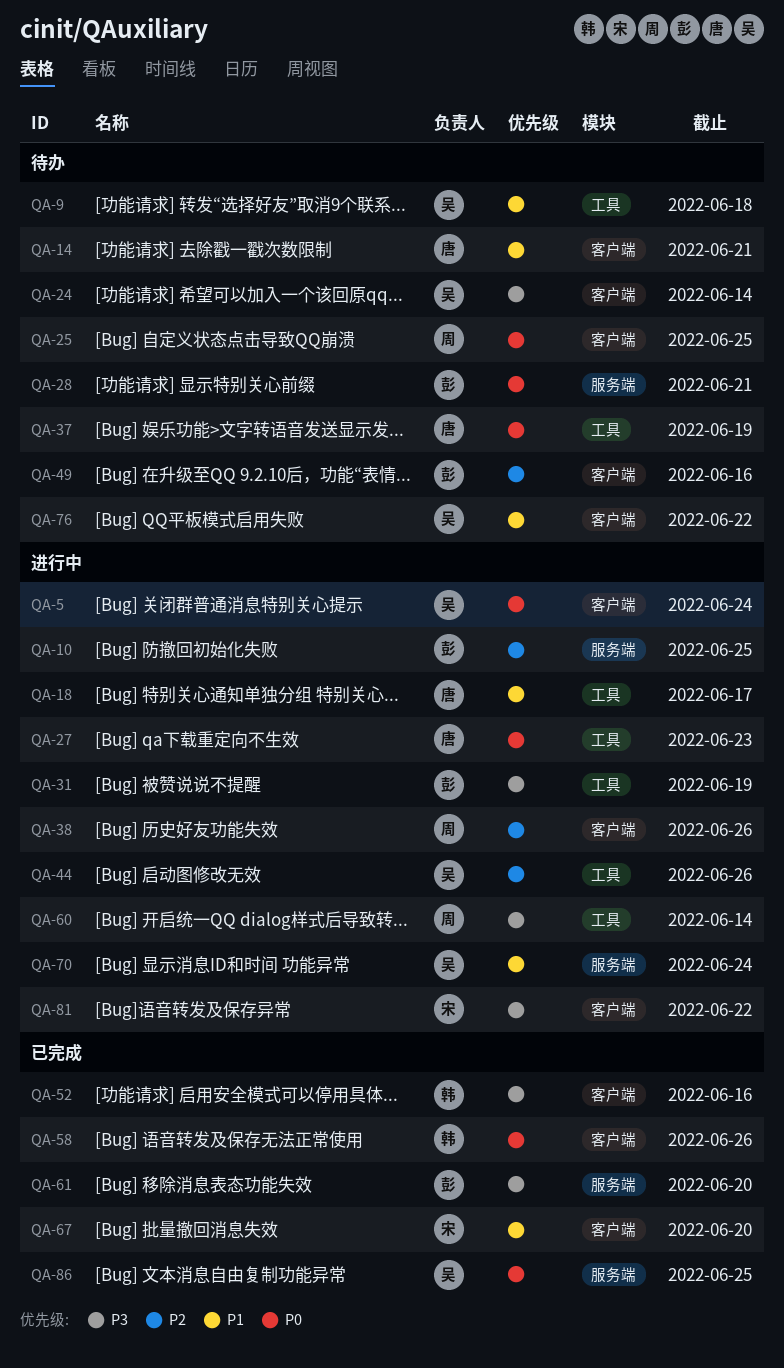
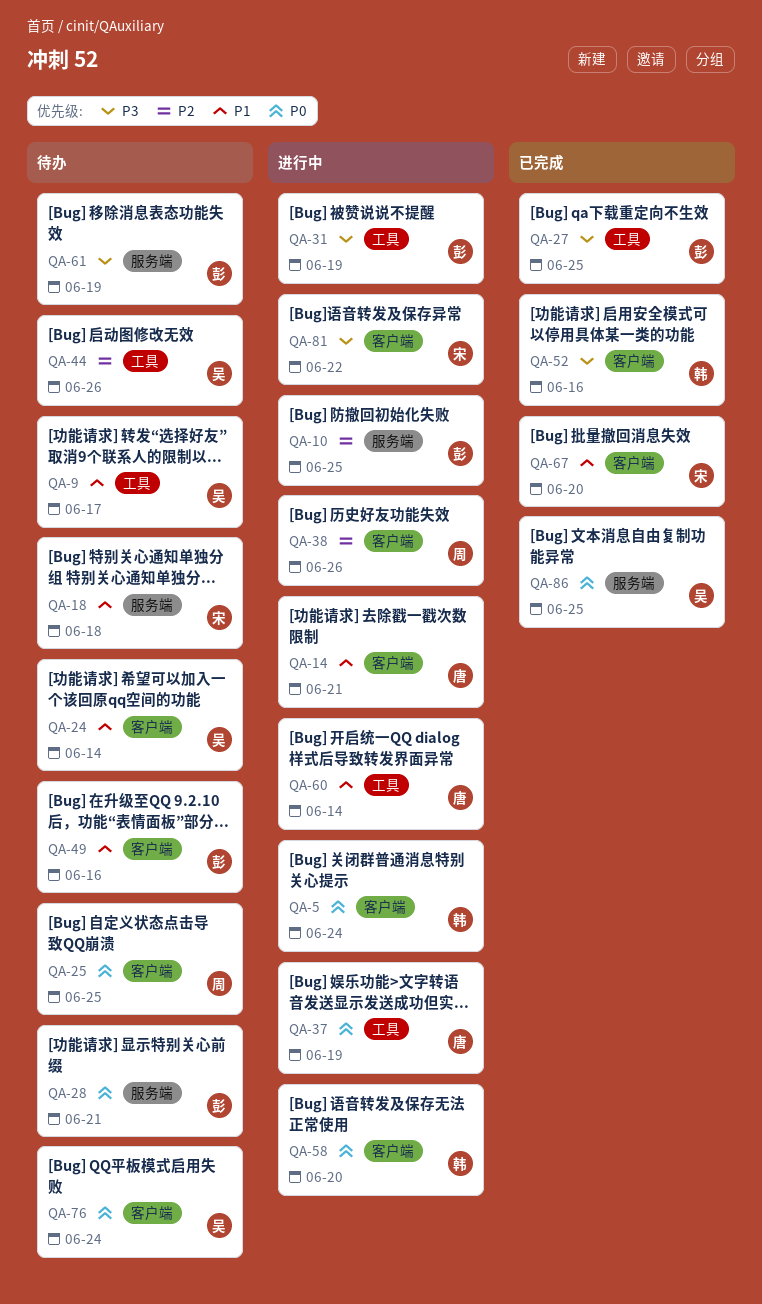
QA-5, owner: 吴 -> 韩
QA-9, due: Jun 18 -> Jun 17
QA-14, status: 待办 -> 进行中
QA-18, status: 进行中 -> 待办
QA-18, owner: 唐 -> 宋
QA-18, label: 工具 -> 服务端
QA-18, due: Jun 17 -> Jun 18
QA-24, priority: P3 -> P1
QA-27, status: 进行中 -> 已完成
QA-27, owner: 唐 -> 彭
QA-27, priority: P0 -> P3
QA-27, due: Jun 23 -> Jun 25
QA-37, status: 待办 -> 进行中
QA-44, status: 进行中 -> 待办
QA-49, priority: P2 -> P1
QA-58, status: 已完成 -> 进行中
QA-58, due: Jun 26 -> Jun 20
QA-60, owner: 周 -> 唐
QA-60, priority: P3 -> P1
QA-61, status: 已完成 -> 待办
QA-61, due: Jun 20 -> Jun 19
QA-70: present -> none
QA-76, priority: P1 -> P0
QA-76, due: Jun 22 -> Jun 24

